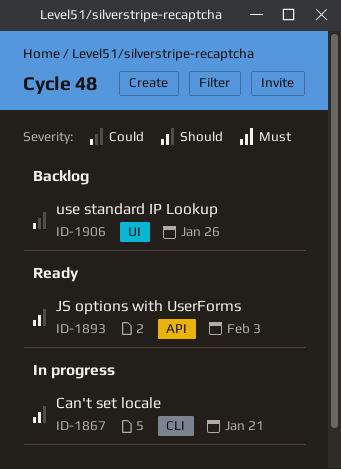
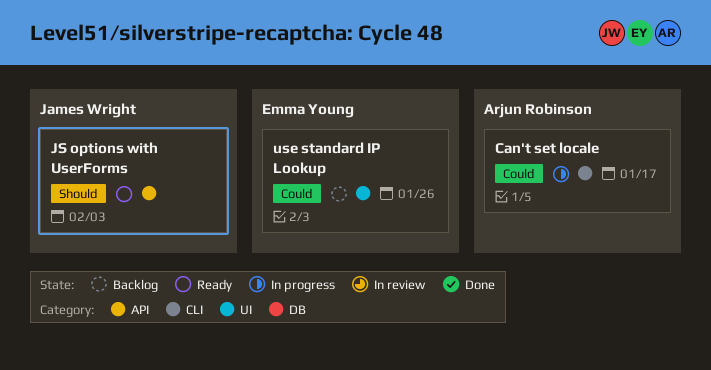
Can't set locale, priority: Should -> Could
Can't set locale, due: Jan 21 -> Jan 17

